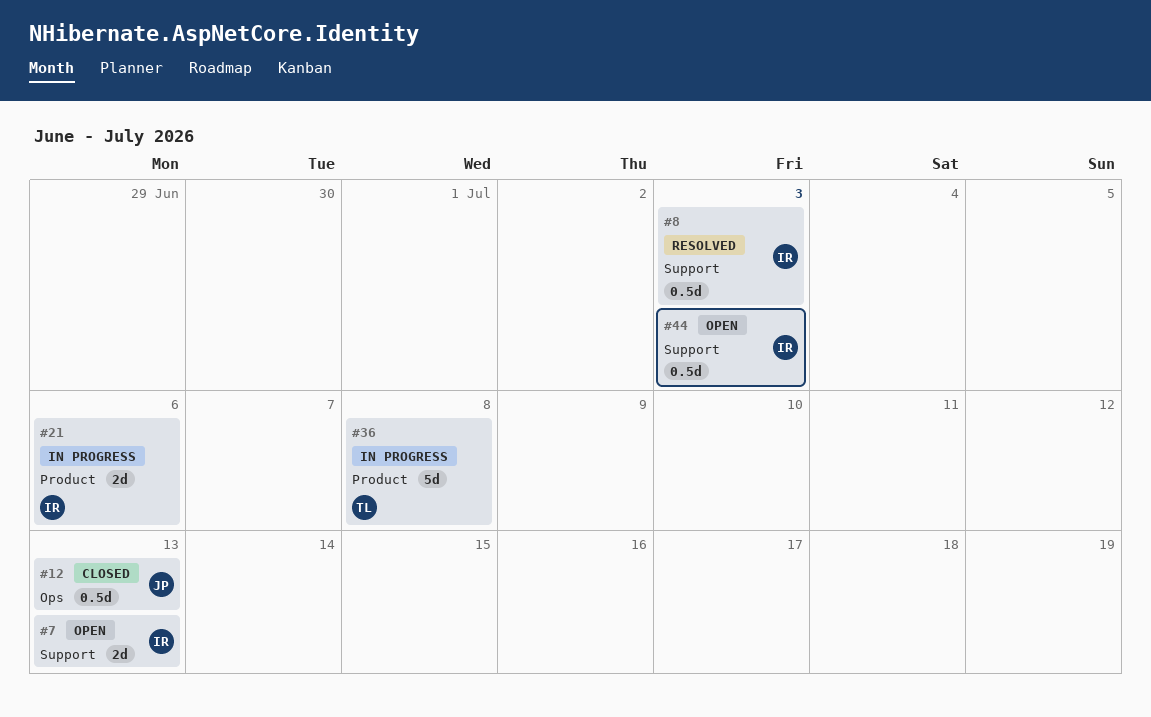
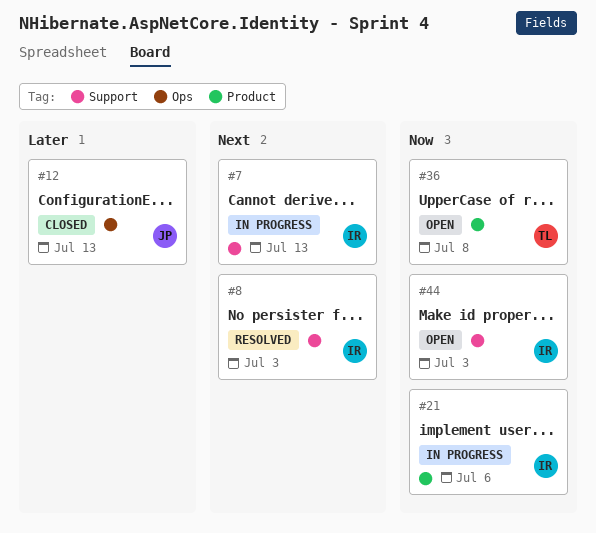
#7, status: Open -> In progress
#36, status: In progress -> Open

